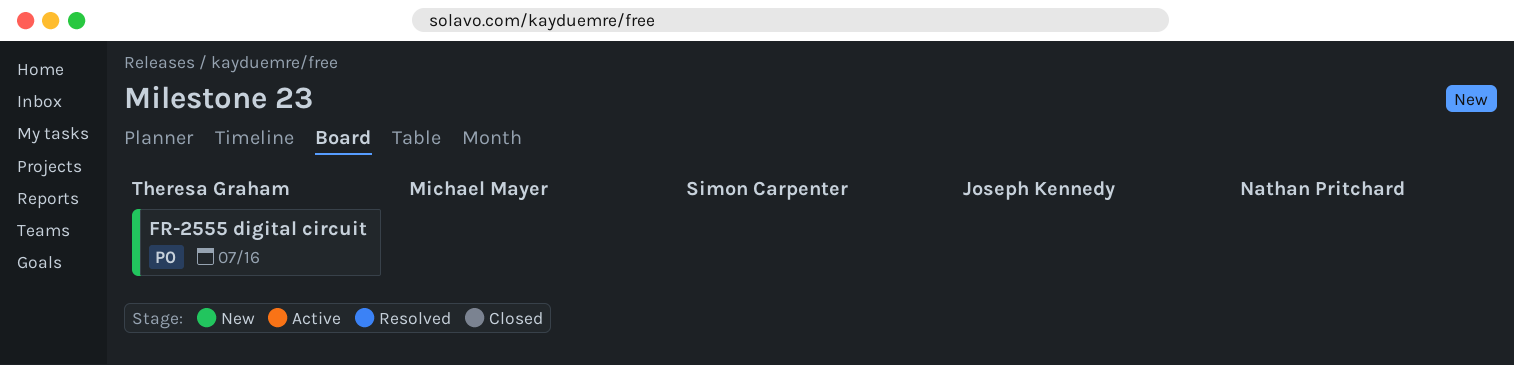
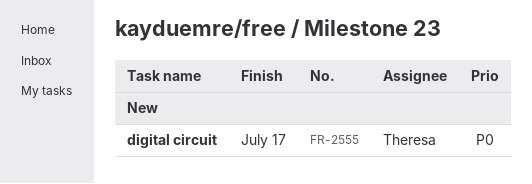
FR-2555, due: Jul 16 -> Jul 17

